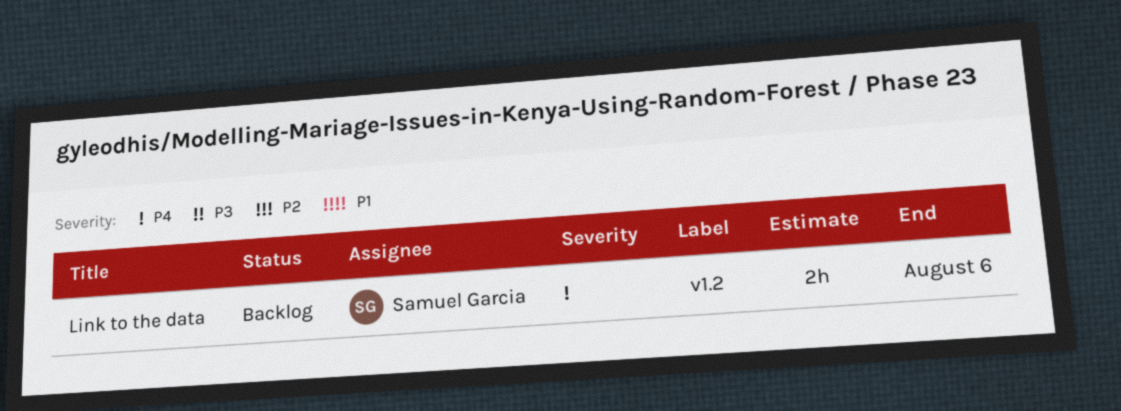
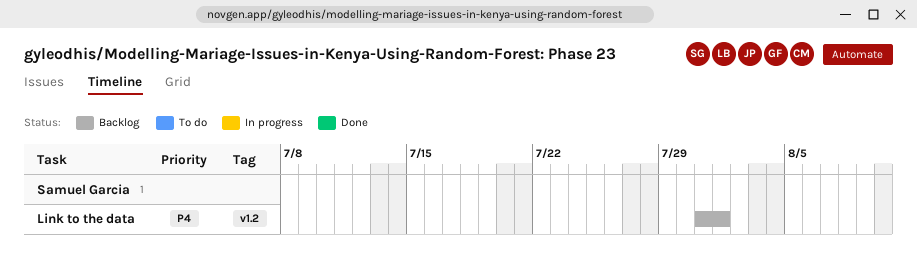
Link to the data, due: Aug 6 -> Aug 1

